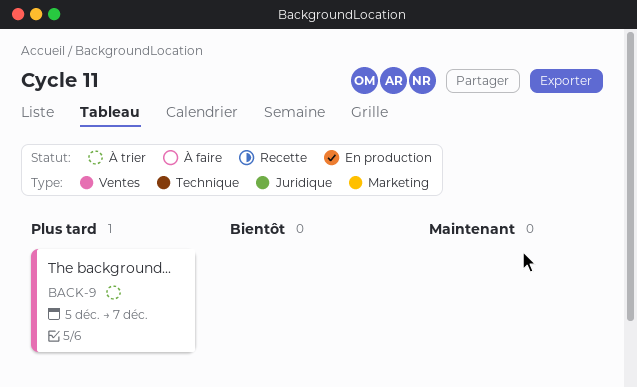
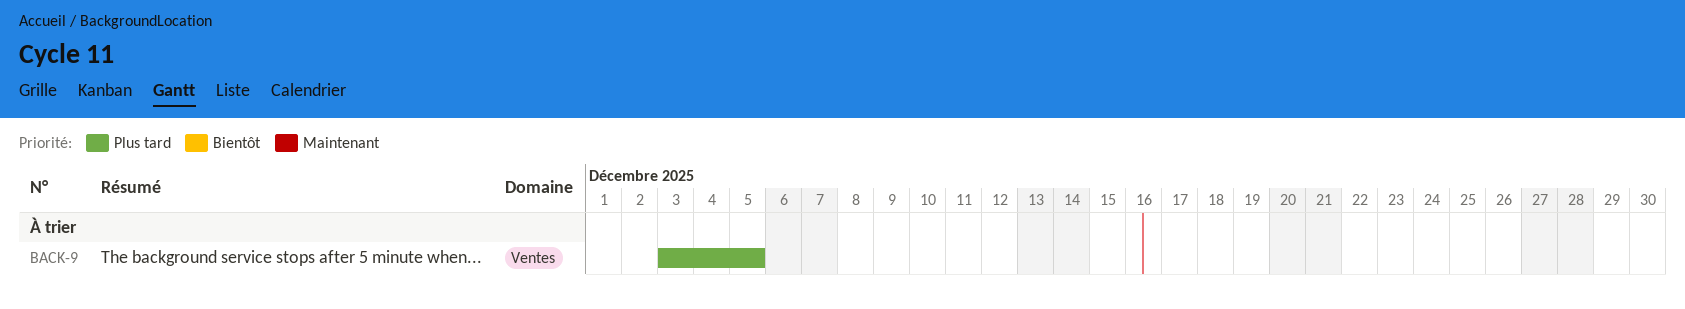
BACK-9, start: Dec 5 -> Dec 3
BACK-9, due: Dec 7 -> Dec 5

